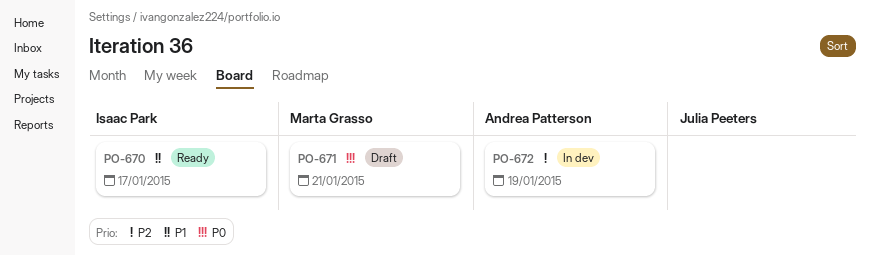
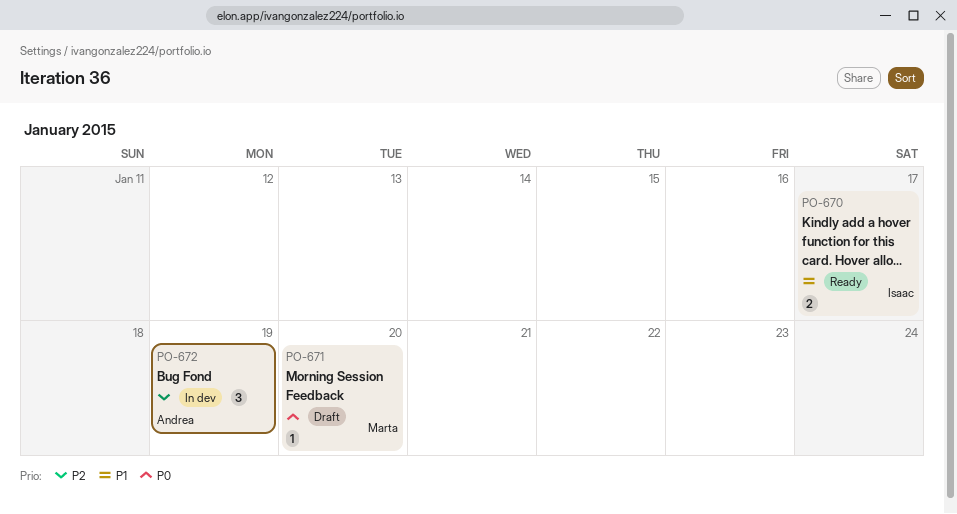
PO-671, due: Jan 21 -> Jan 20

